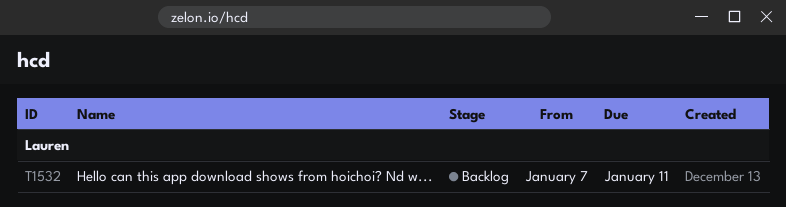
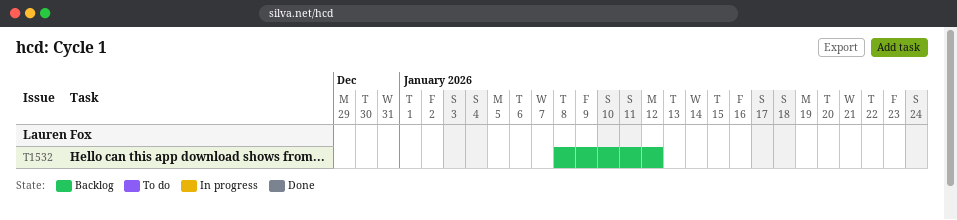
T1532, start: Jan 7 -> Jan 8
T1532, due: Jan 11 -> Jan 12

